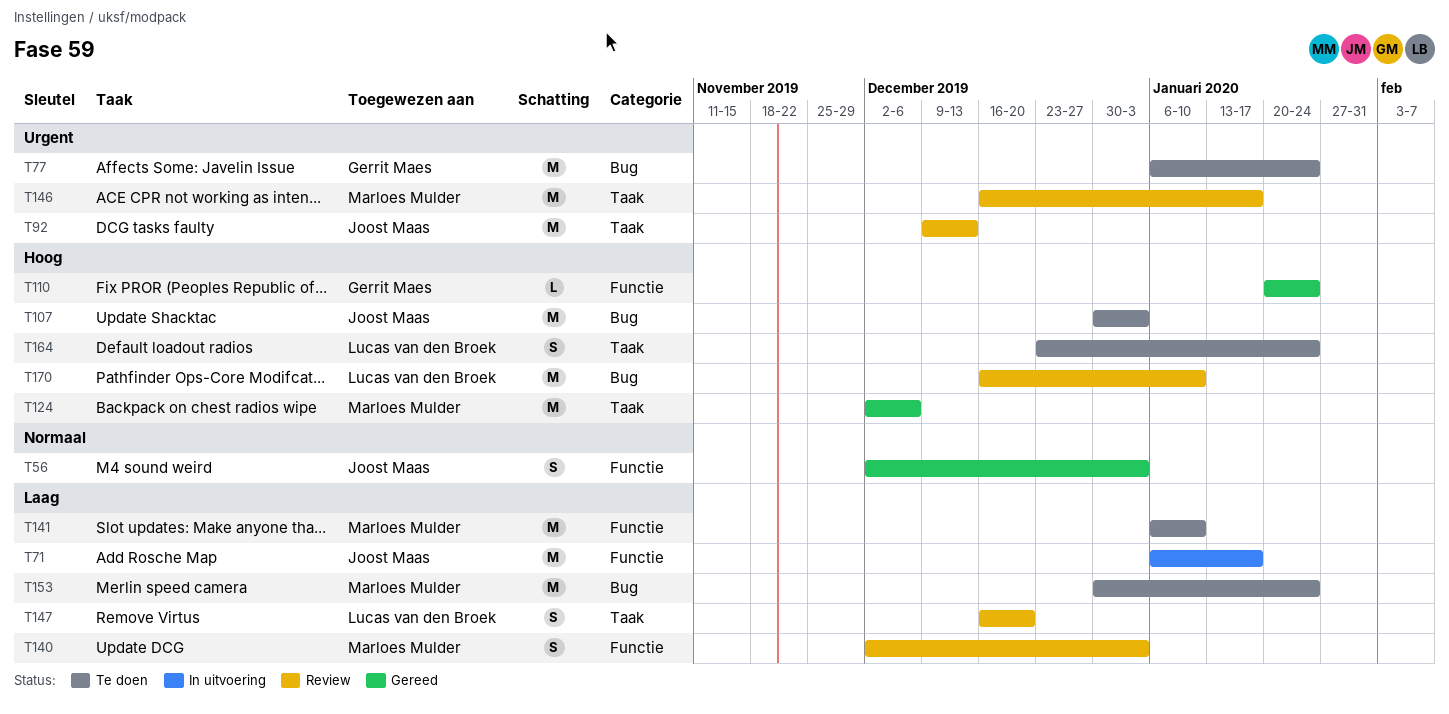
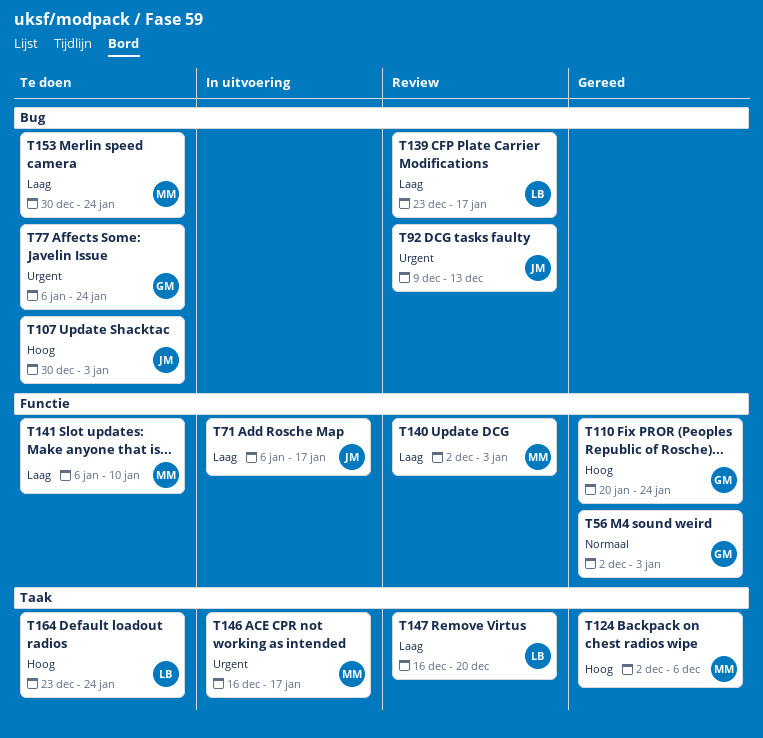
T56, owner: Joost Maas -> Gerrit Maes
T92, label: Taak -> Bug
T139: none -> present
T146, status: Review -> In uitvoering
T170: present -> none

